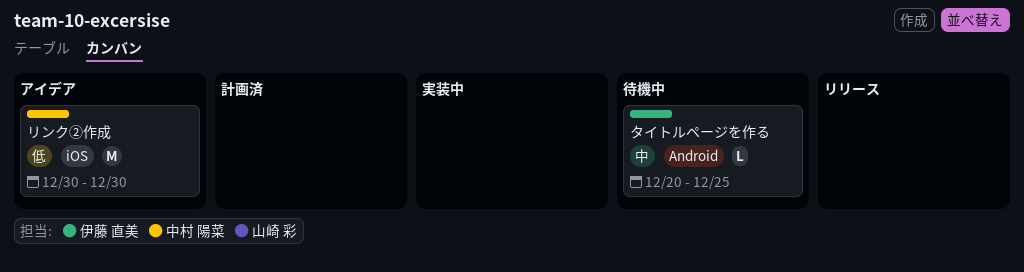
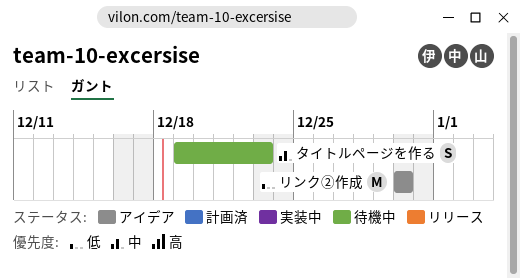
タイトルページを作る, estimate: L -> S
タイトルページを作る, start: Dec 20 -> Dec 19
タイトルページを作る, due: Dec 25 -> Dec 23

